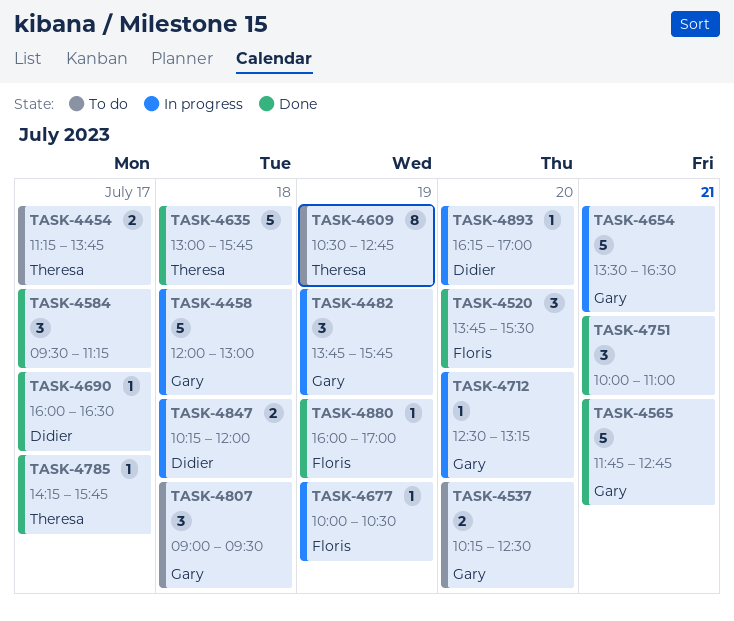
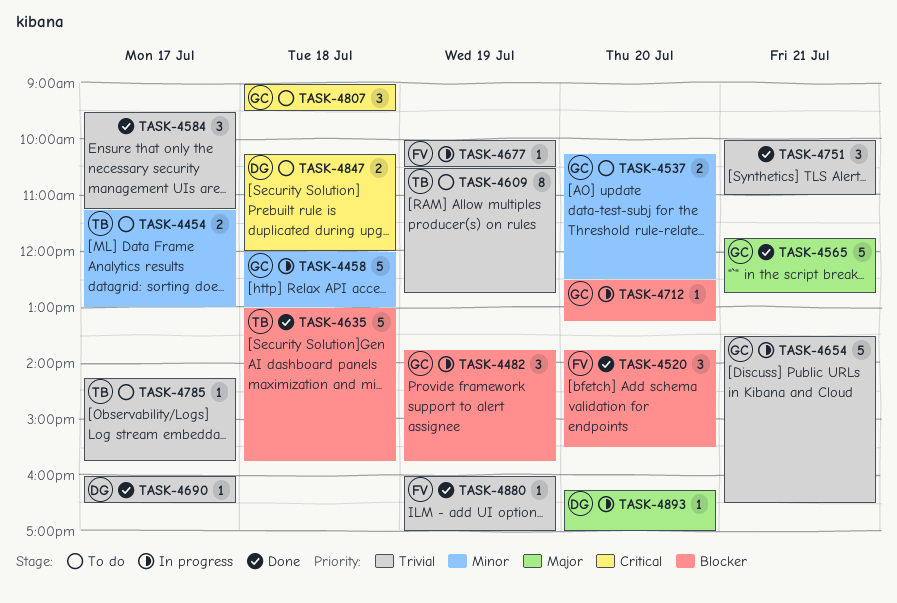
TASK-4454, ends: 13:45 -> 13:00
TASK-4785, status: Done -> To do
TASK-4847, status: In progress -> To do

